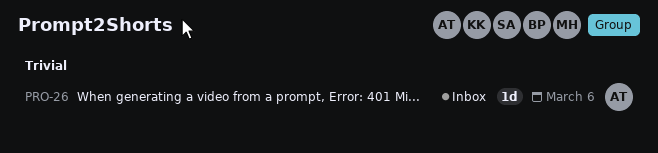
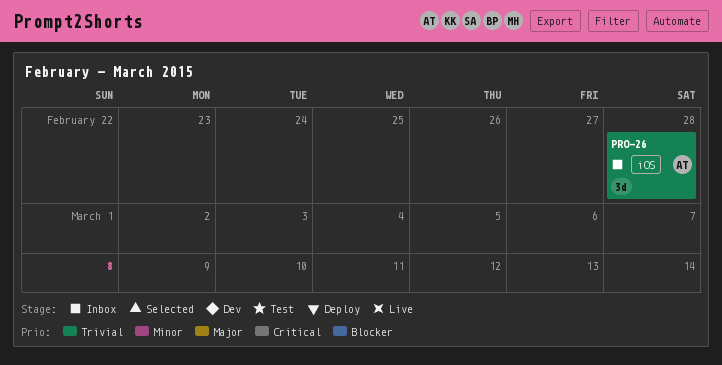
PRO-26, estimate: 1d -> 3d
PRO-26, due: Mar 6 -> Feb 28

